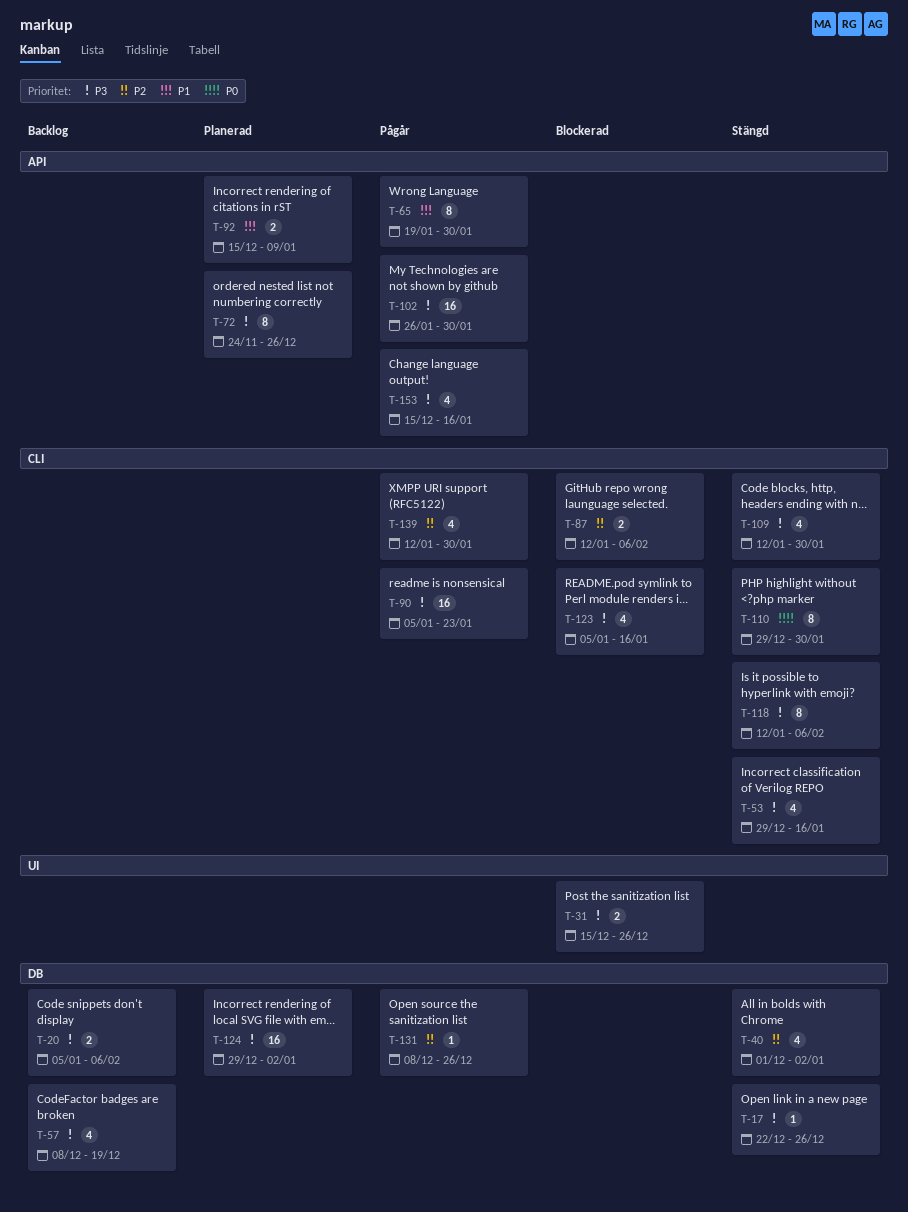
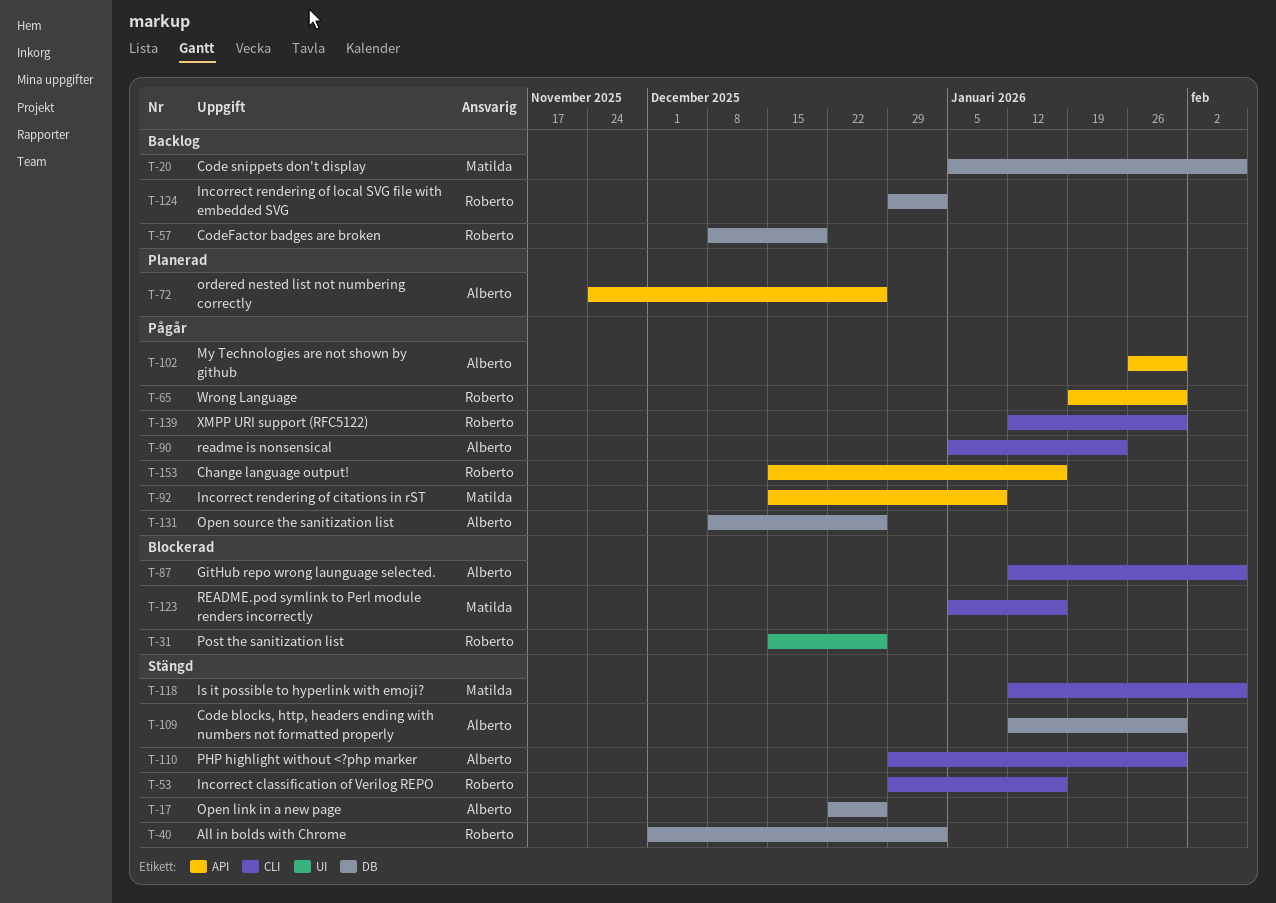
T-92, status: Planerad -> Pågår
T-109, label: CLI -> DB
T-124, status: Planerad -> Backlog

